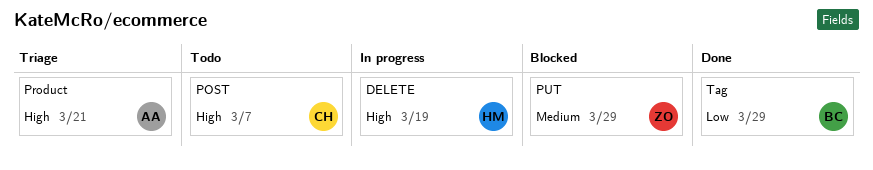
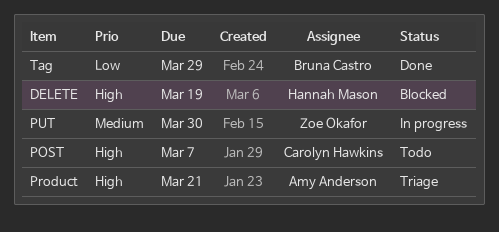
DELETE, status: In progress -> Blocked
PUT, status: Blocked -> In progress
PUT, due: Mar 29 -> Mar 30

